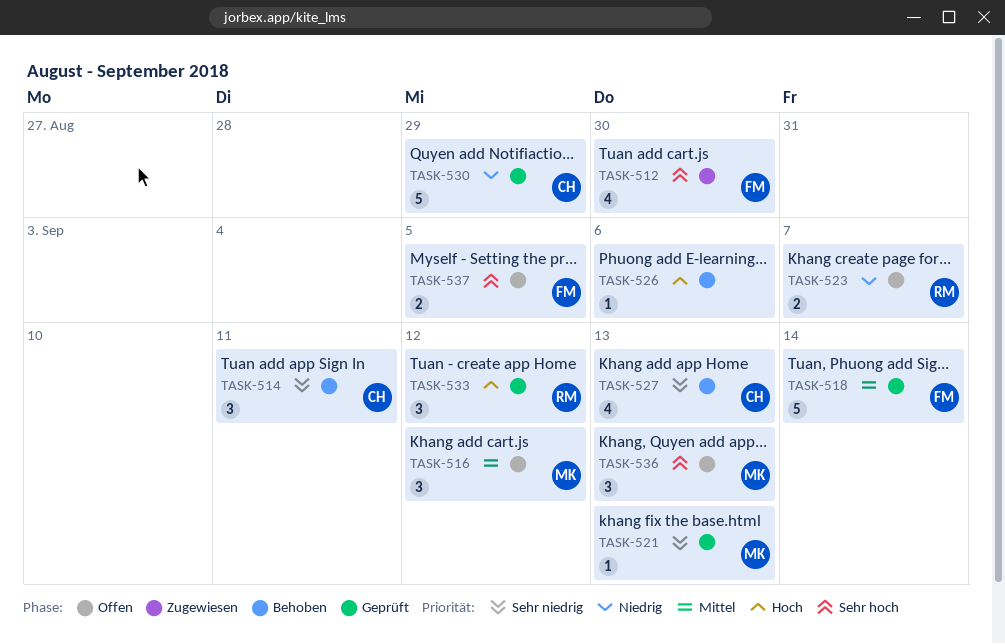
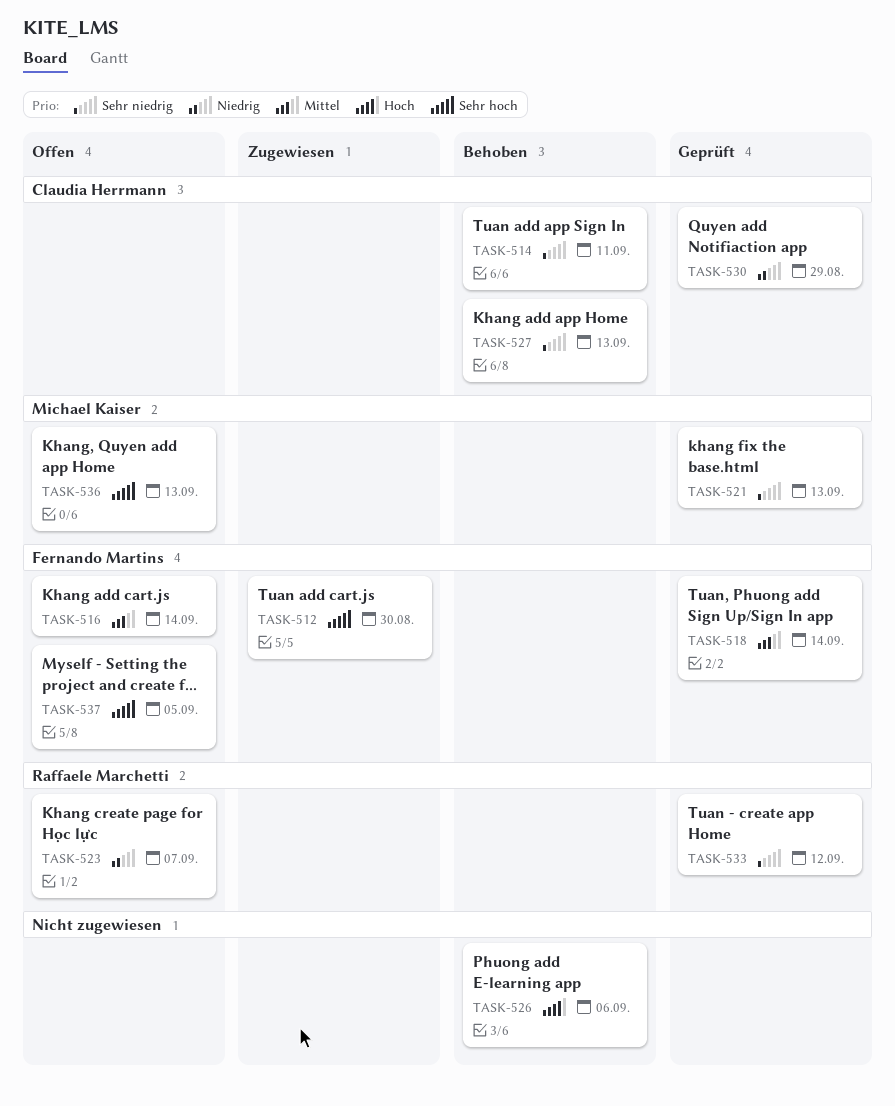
TASK-516, owner: Michael Kaiser -> Fernando Martins
TASK-516, due: Sep 12 -> Sep 14
TASK-533, priority: Hoch -> Sehr niedrig

